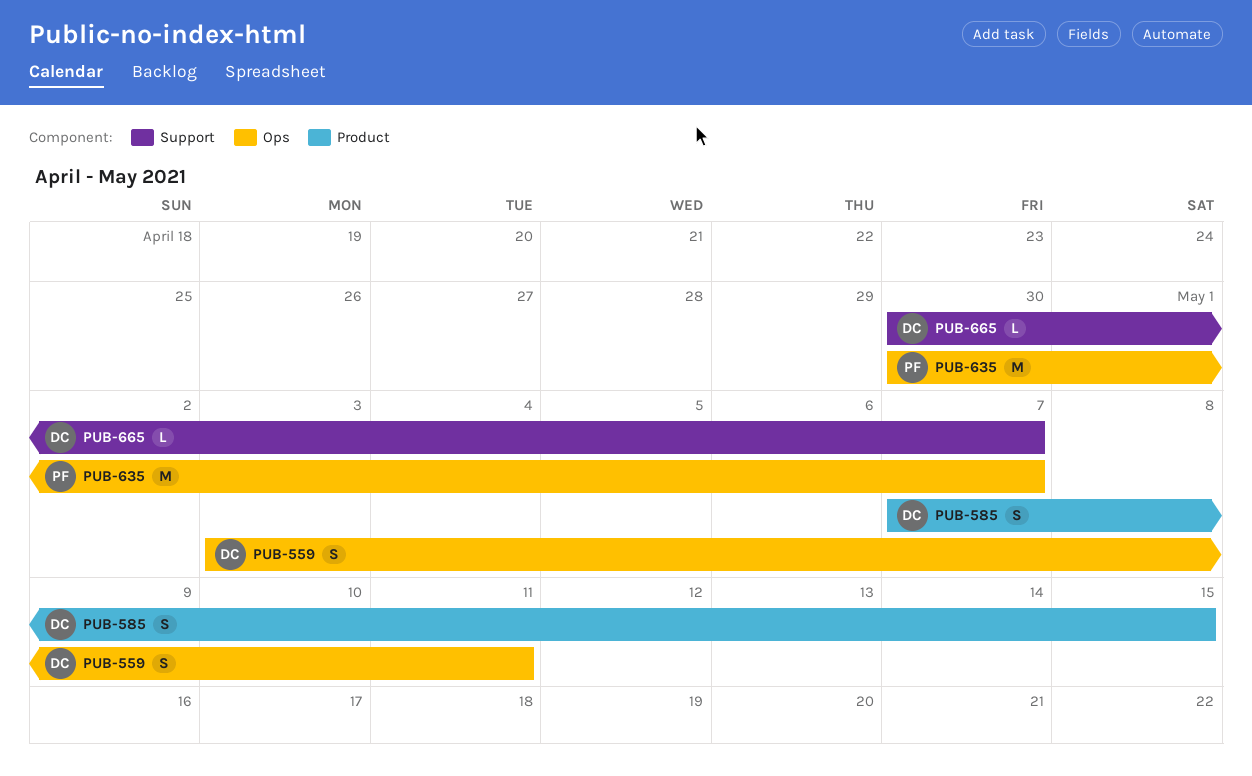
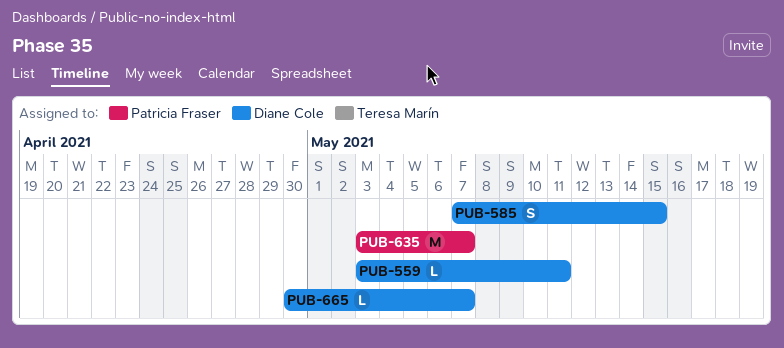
PUB-559, estimate: S -> L
PUB-635, start: Apr 30 -> May 3

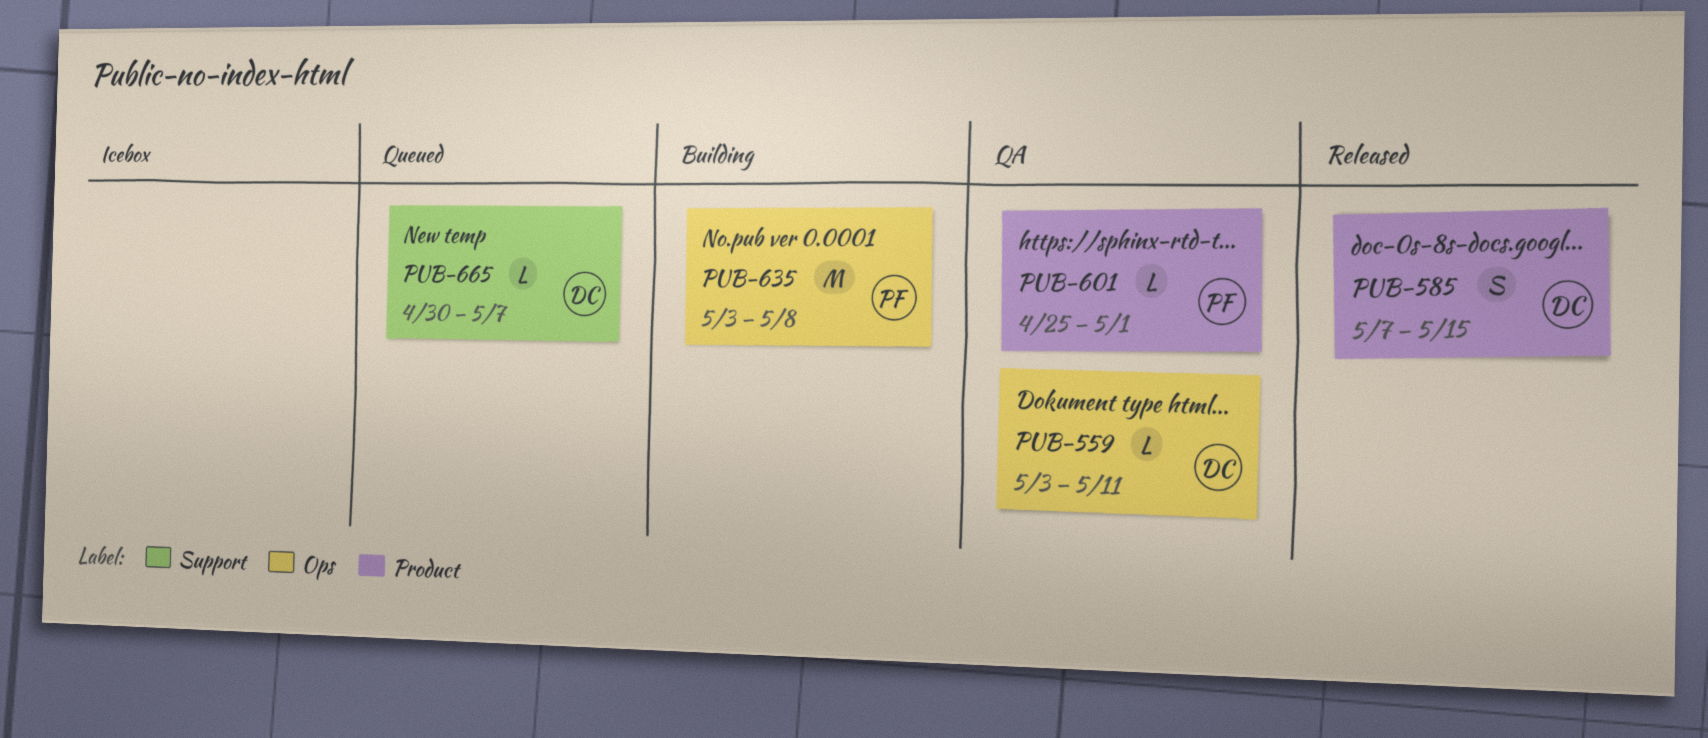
PUB-601: none -> present
PUB-635, due: May 7 -> May 8

